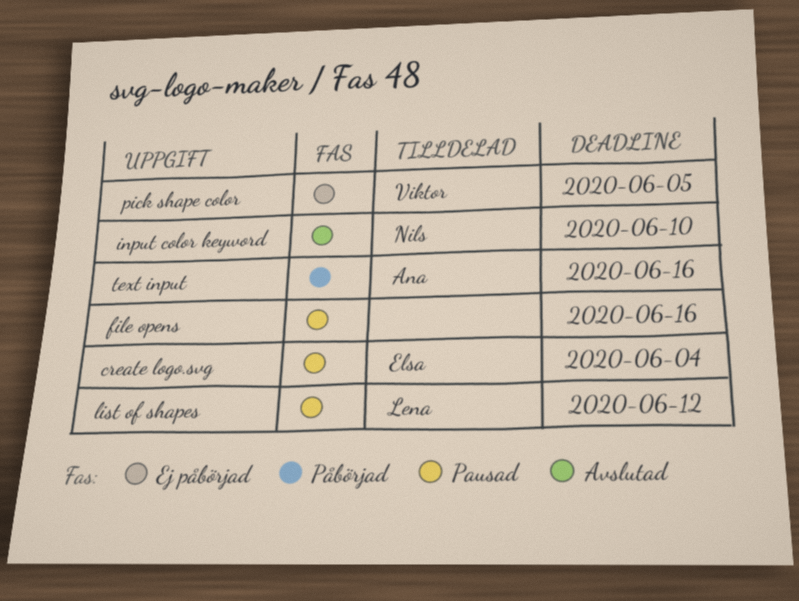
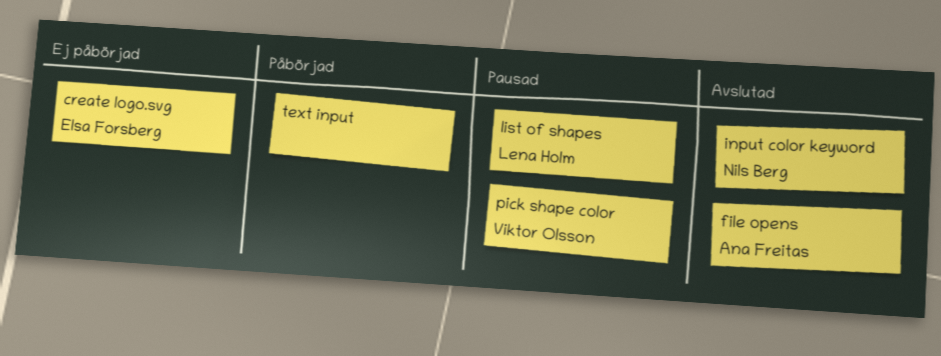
create logo.svg, status: Pausad -> Ej påbörjad
file opens, status: Pausad -> Avslutad
file opens, owner: none -> Ana Freitas
pick shape color, status: Ej påbörjad -> Pausad
text input, owner: Ana Freitas -> none

